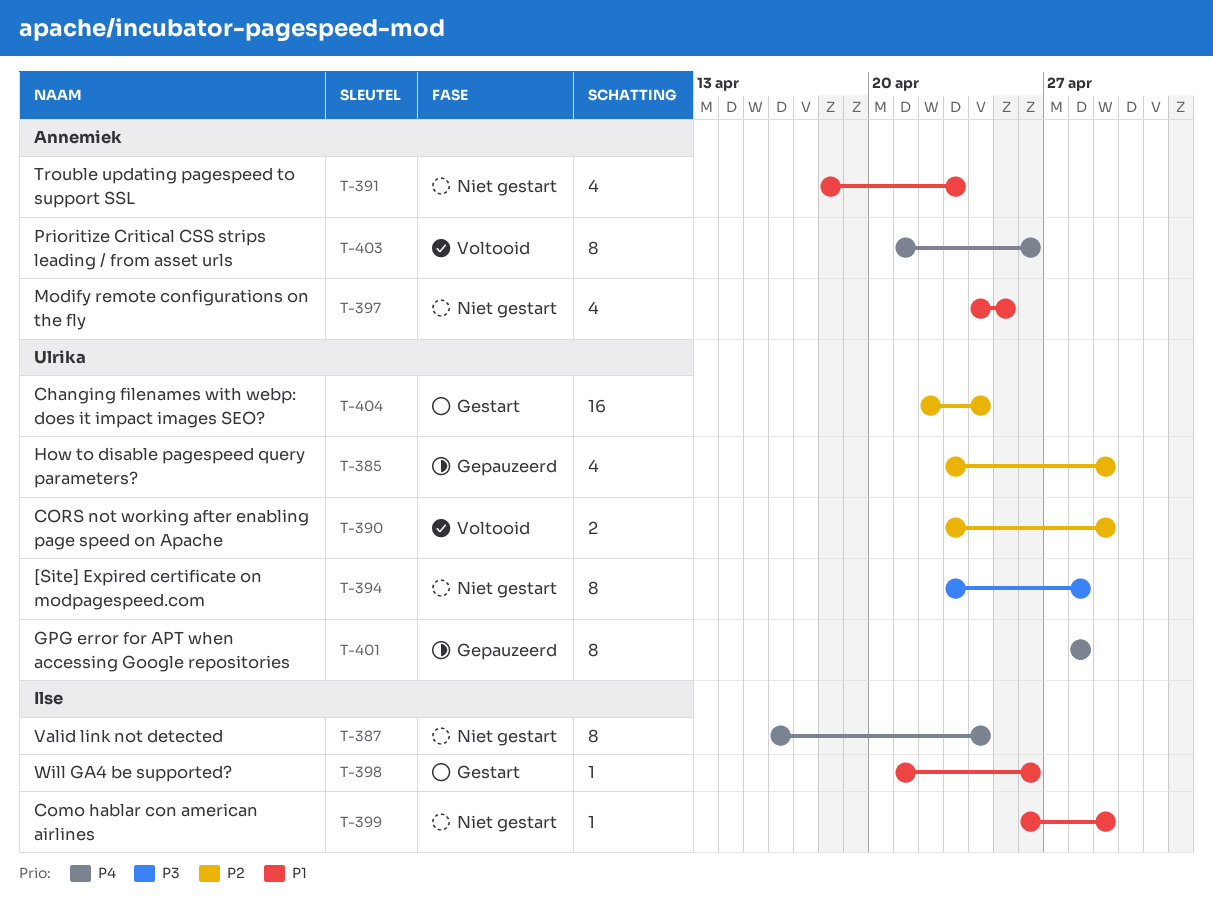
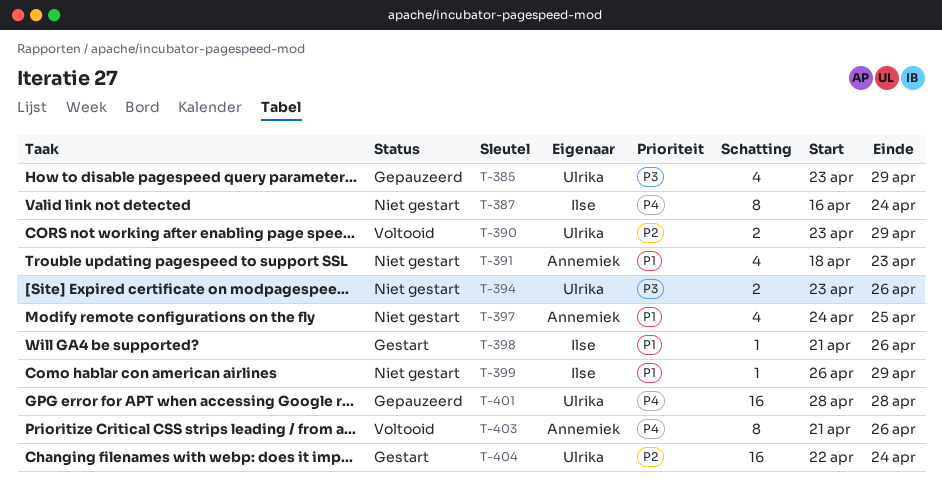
T-385, priority: P2 -> P3
T-394, estimate: 8 -> 2
T-394, due: Apr 28 -> Apr 26
T-401, estimate: 8 -> 16

